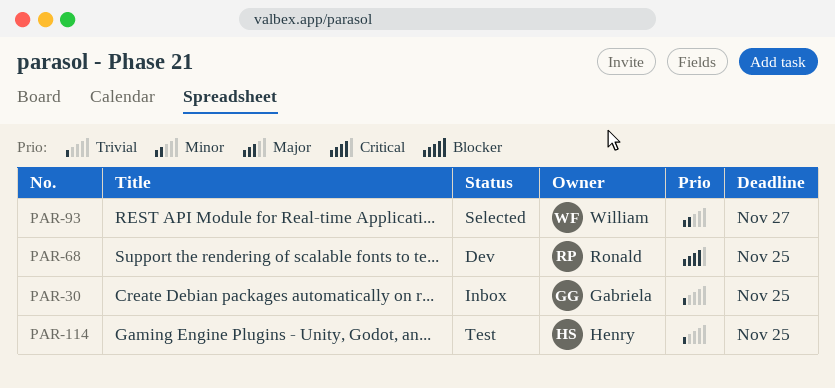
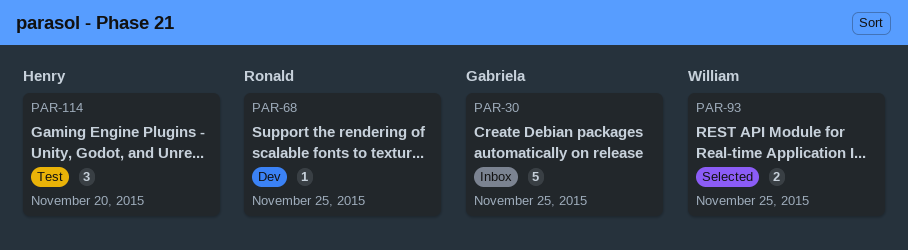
PAR-93, due: Nov 27 -> Nov 25
PAR-114, due: Nov 25 -> Nov 20

